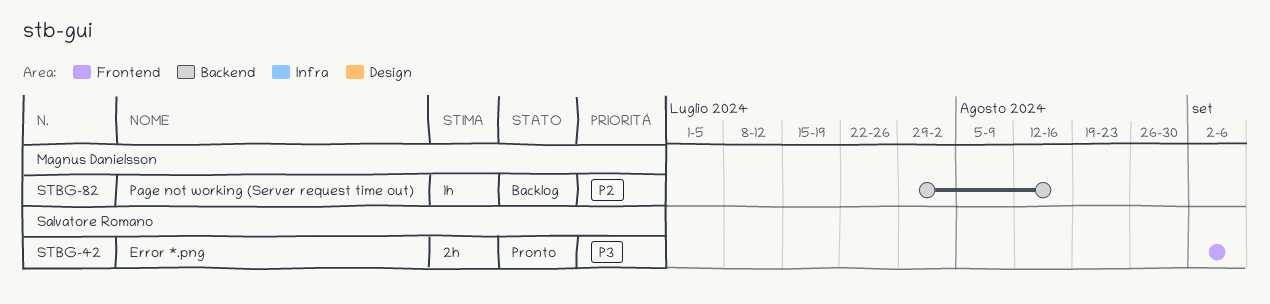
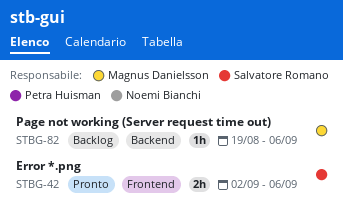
STBG-82, start: Jul 29 -> Aug 19
STBG-82, due: Aug 16 -> Sep 6

